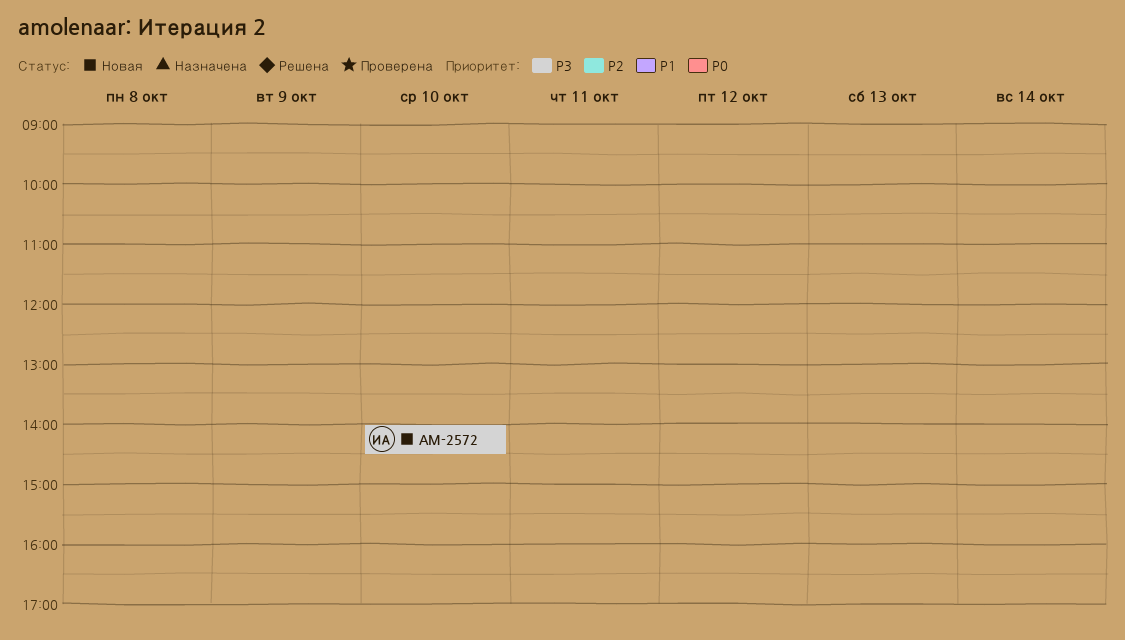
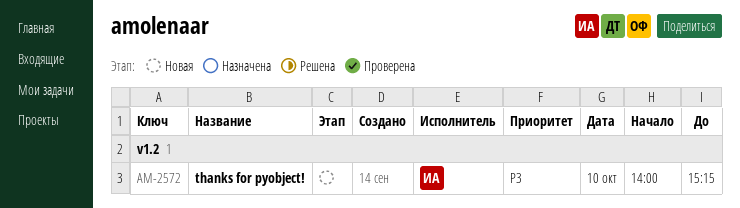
AM-2572, ends: 14:30 -> 15:15

